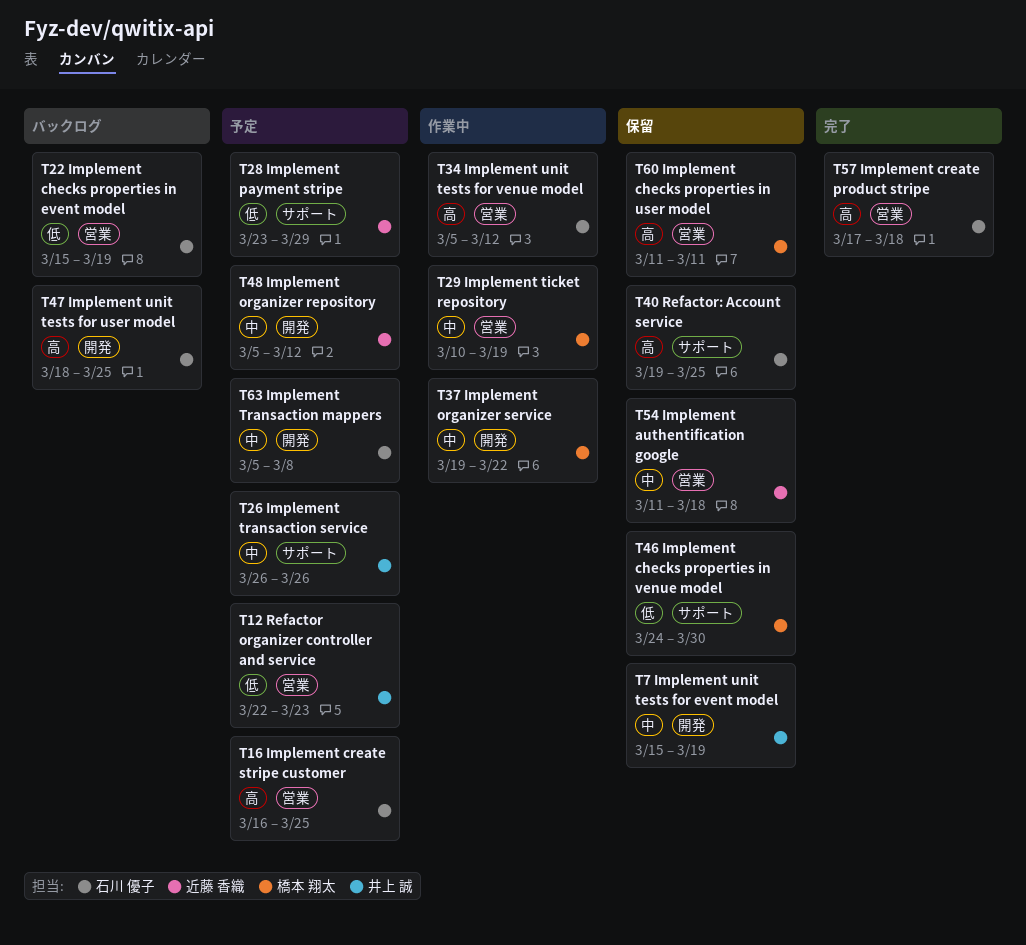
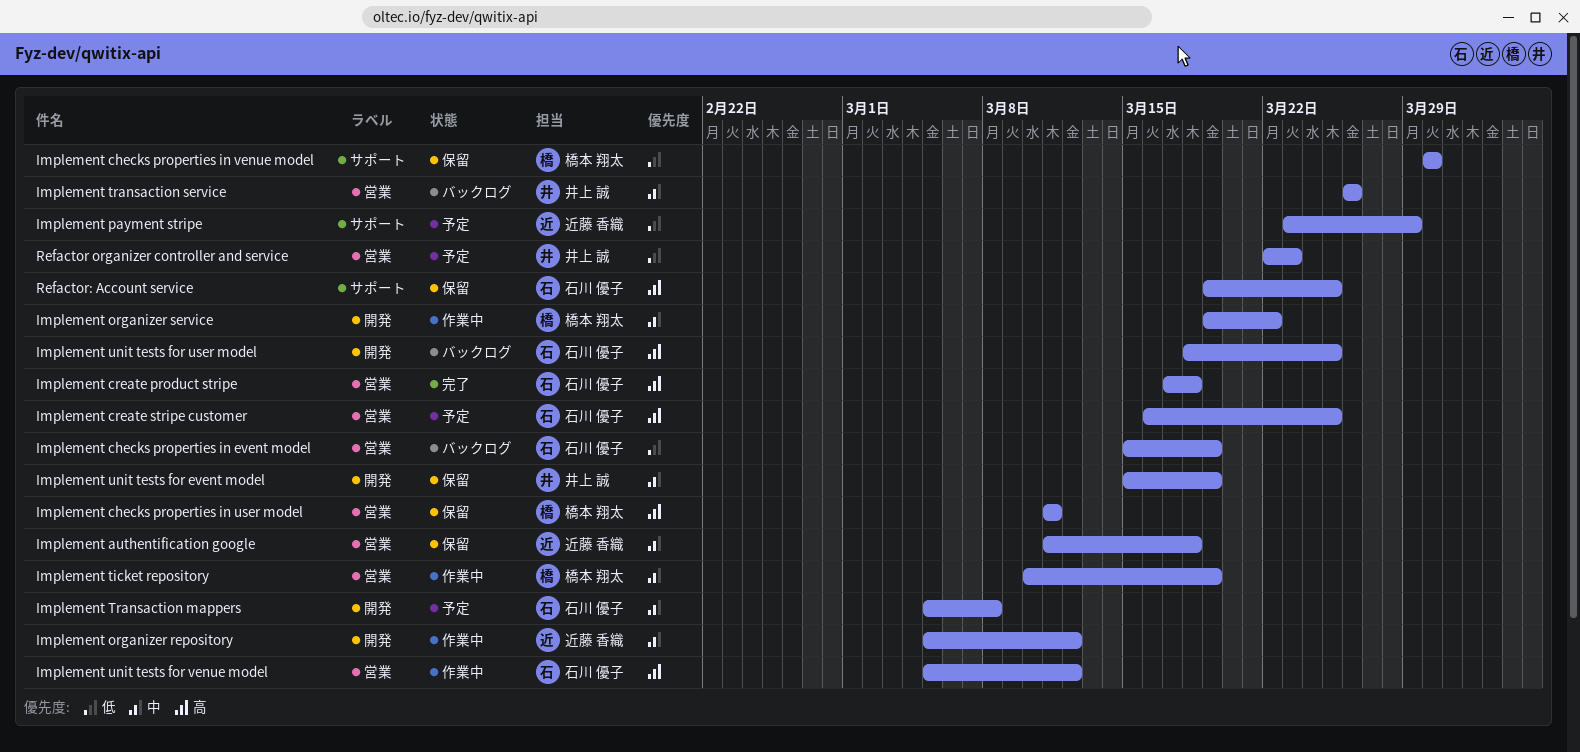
Implement checks properties in venue model, start: Mar 24 -> Mar 30
Implement organizer repository, status: 予定 -> 作業中
Implement transaction service, status: 予定 -> バックログ
Implement transaction service, label: サポート -> 営業

